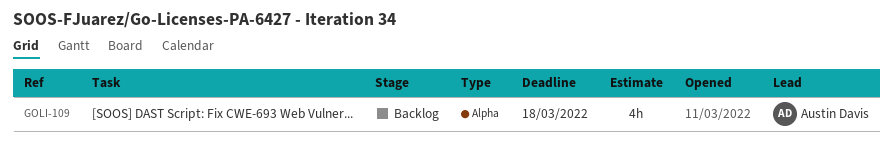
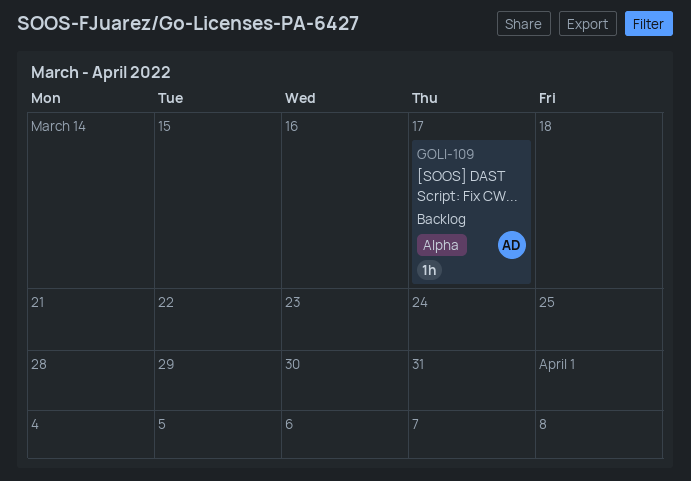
GOLI-109, estimate: 4h -> 1h
GOLI-109, due: Mar 18 -> Mar 17

